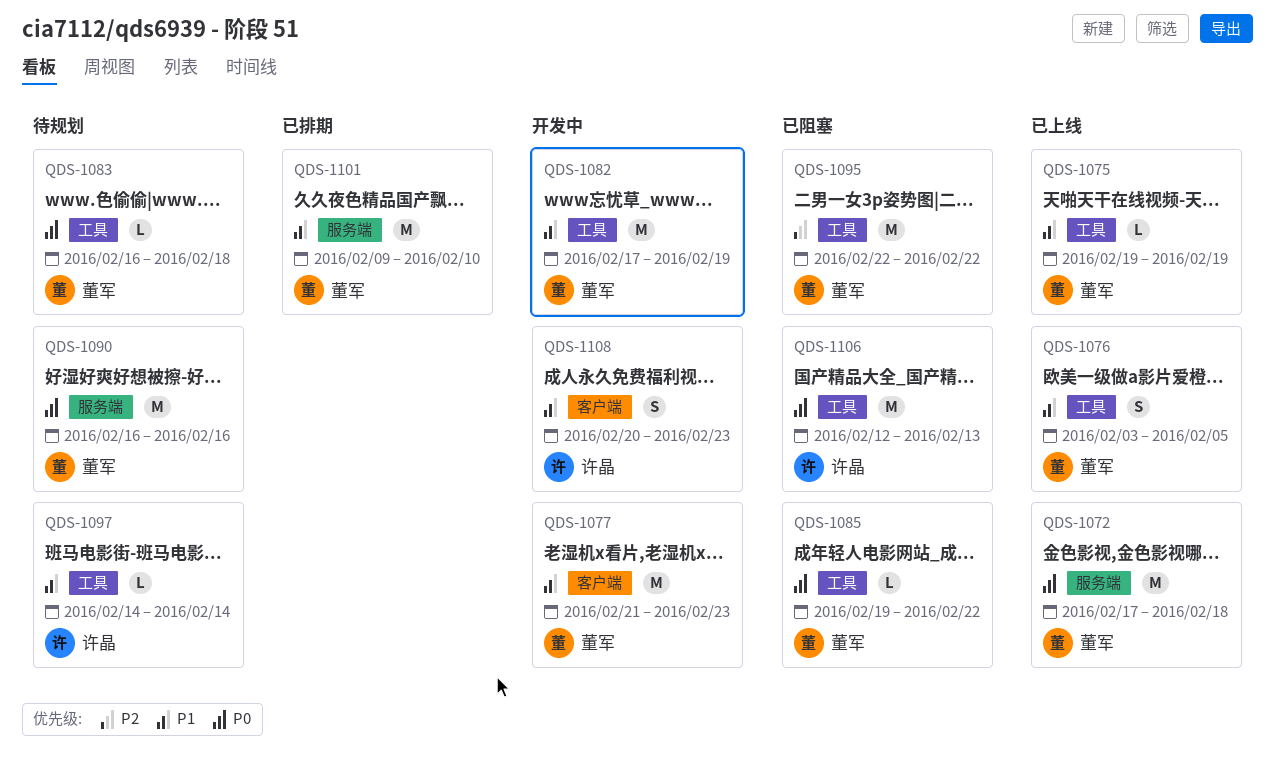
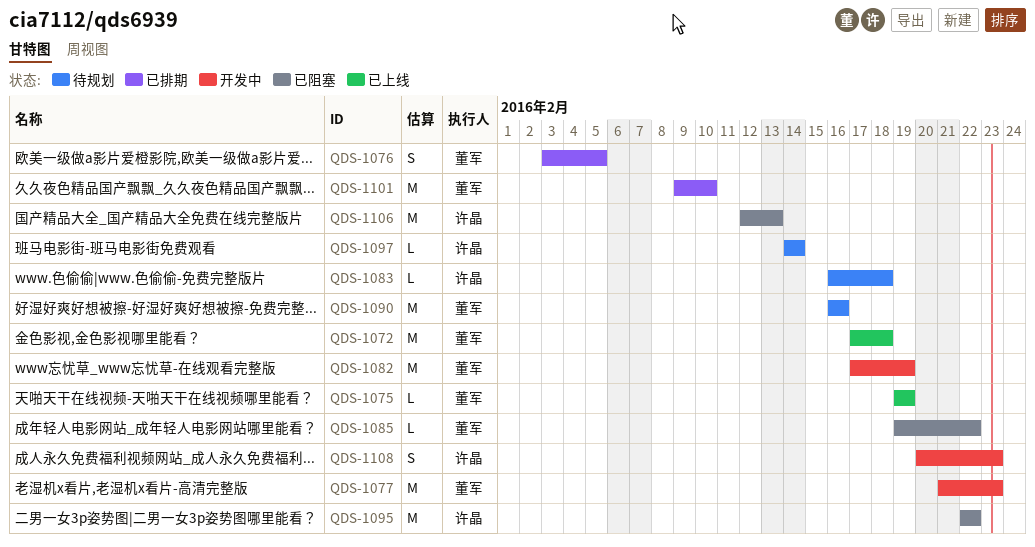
QDS-1076, status: 已上线 -> 已排期
QDS-1083, owner: 董军 -> 许晶
QDS-1095, owner: 董军 -> 许晶

